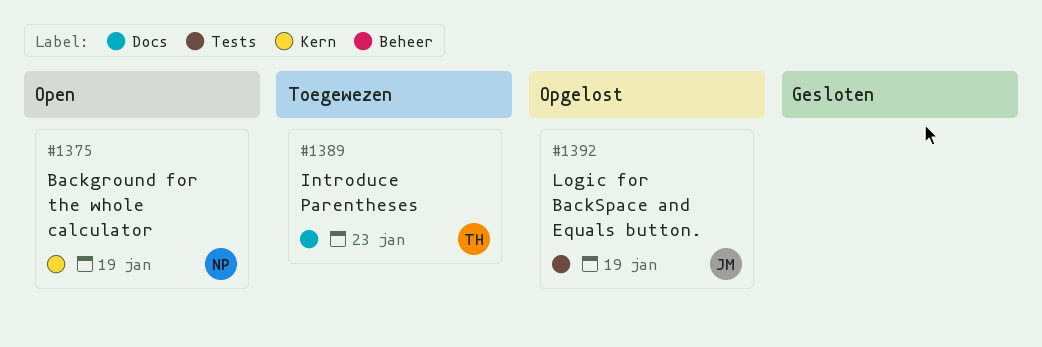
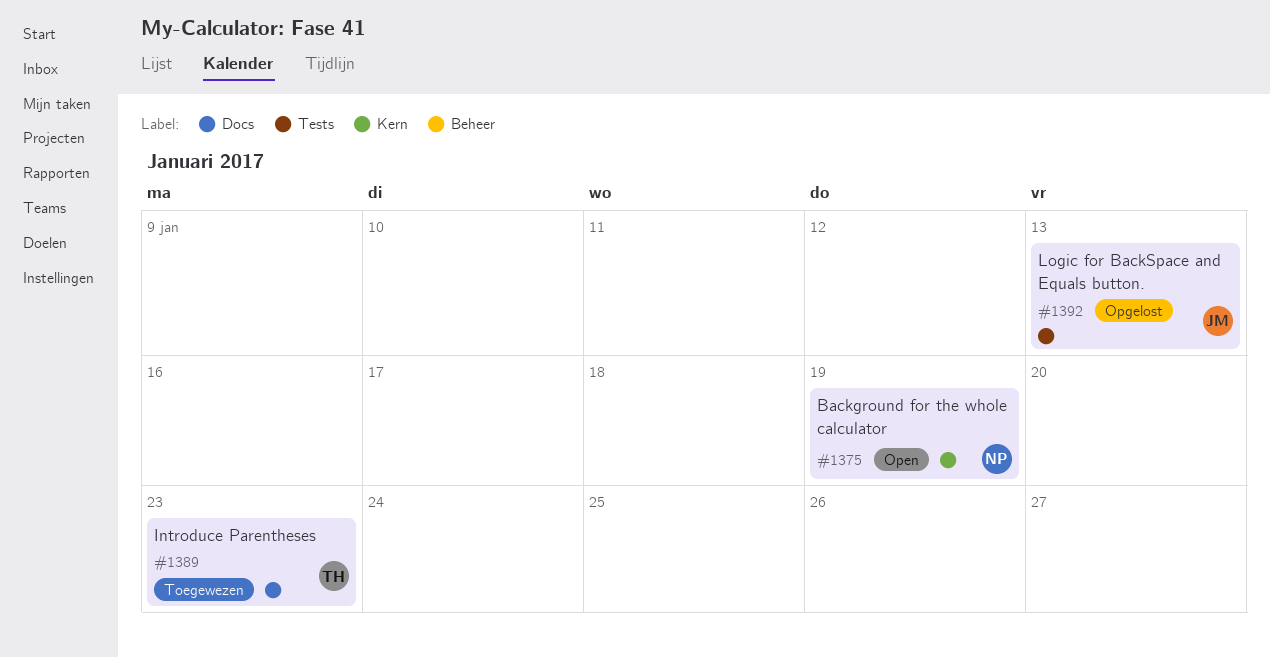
#1392, due: Jan 19 -> Jan 13

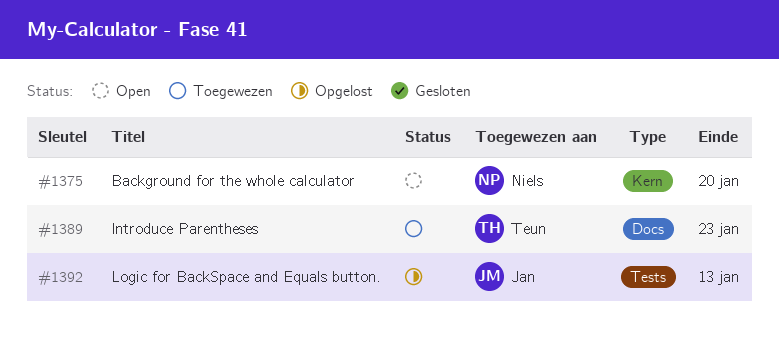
#1375, due: Jan 19 -> Jan 20

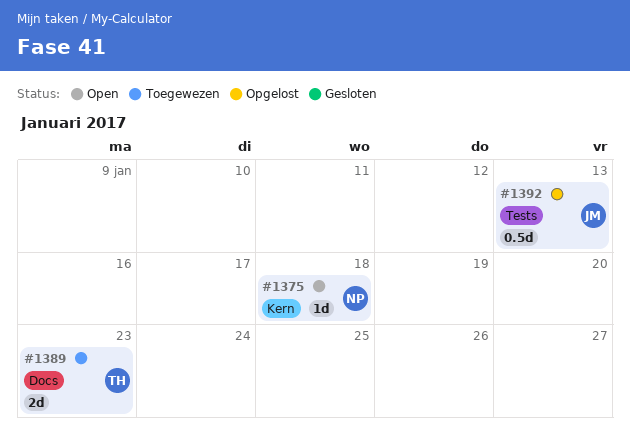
#1375, due: Jan 20 -> Jan 18

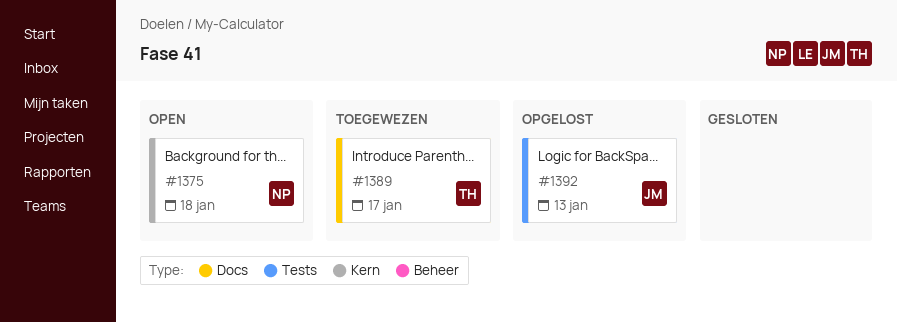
#1389, due: Jan 23 -> Jan 17

